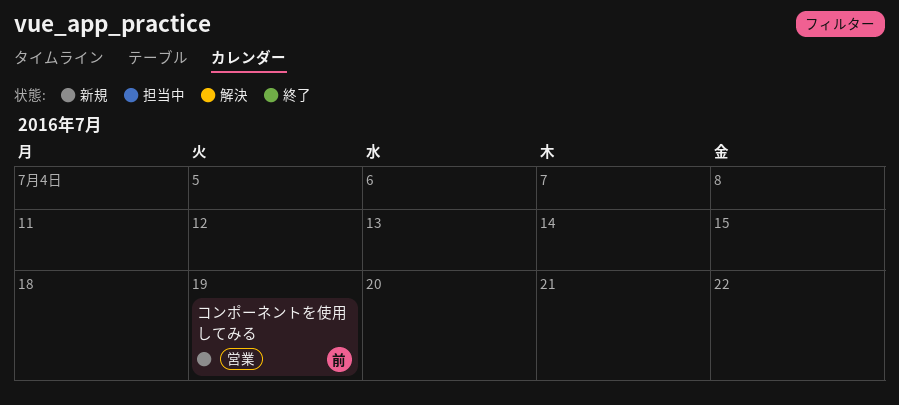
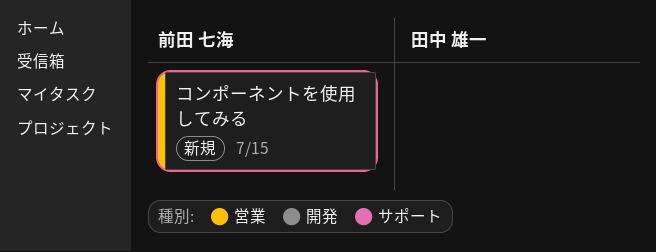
コンポーネントを使用してみる, due: Jul 19 -> Jul 15

